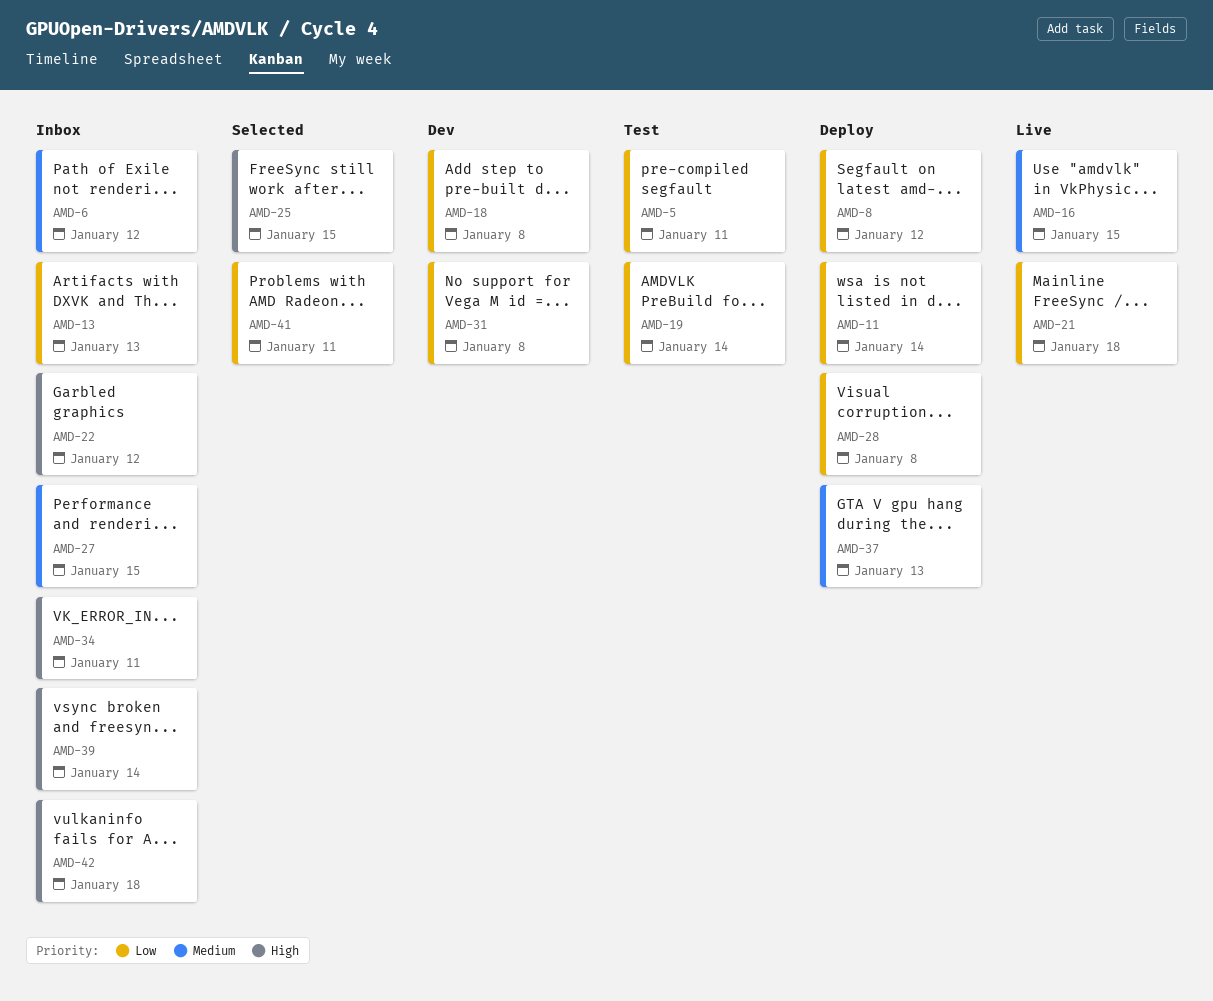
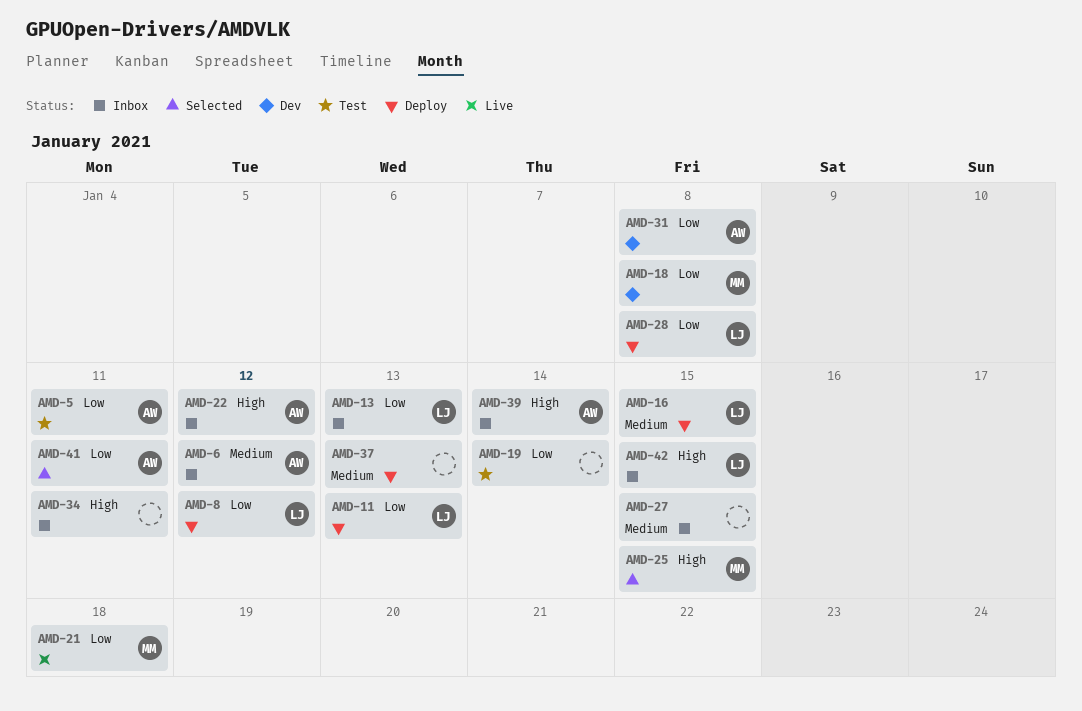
AMD-11, due: Jan 14 -> Jan 13
AMD-16, status: Live -> Deploy
AMD-42, due: Jan 18 -> Jan 15

